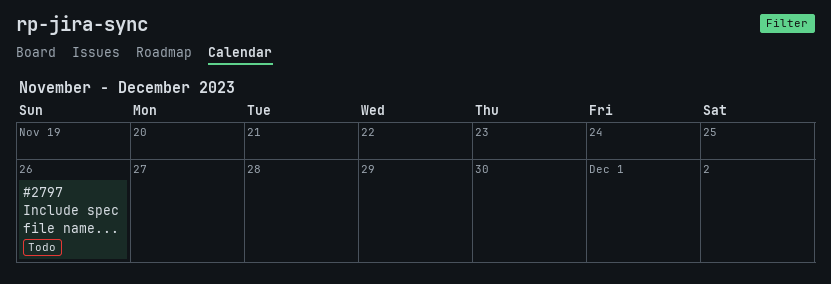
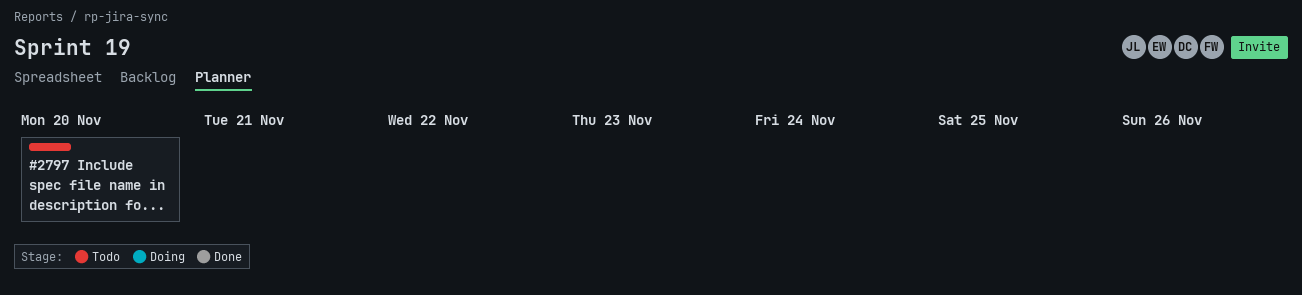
#2797, due: Nov 26 -> Nov 20

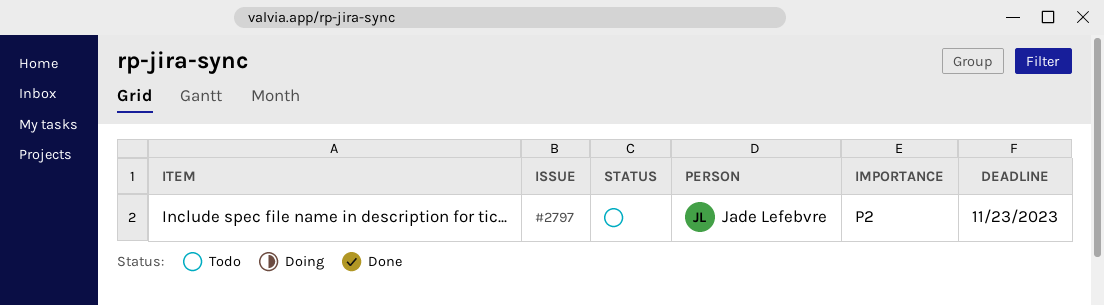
#2797, due: Nov 20 -> Nov 23

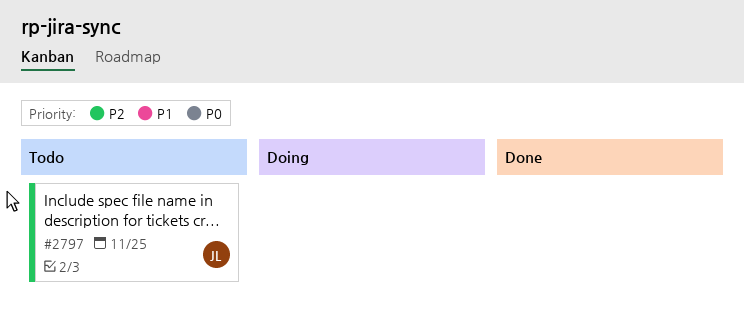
#2797, due: Nov 23 -> Nov 25

